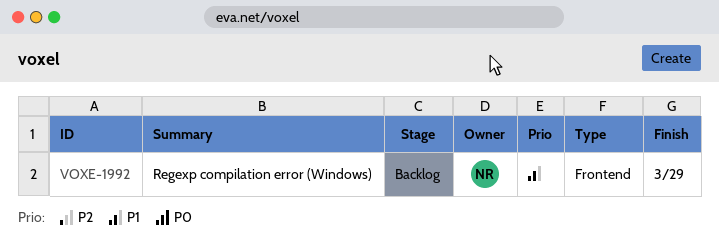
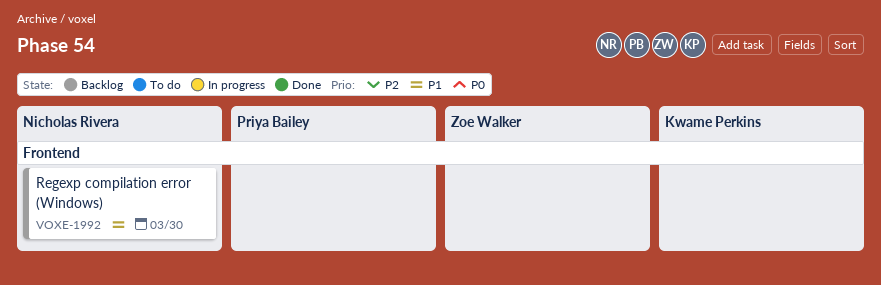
VOXE-1992, due: Mar 29 -> Mar 30

